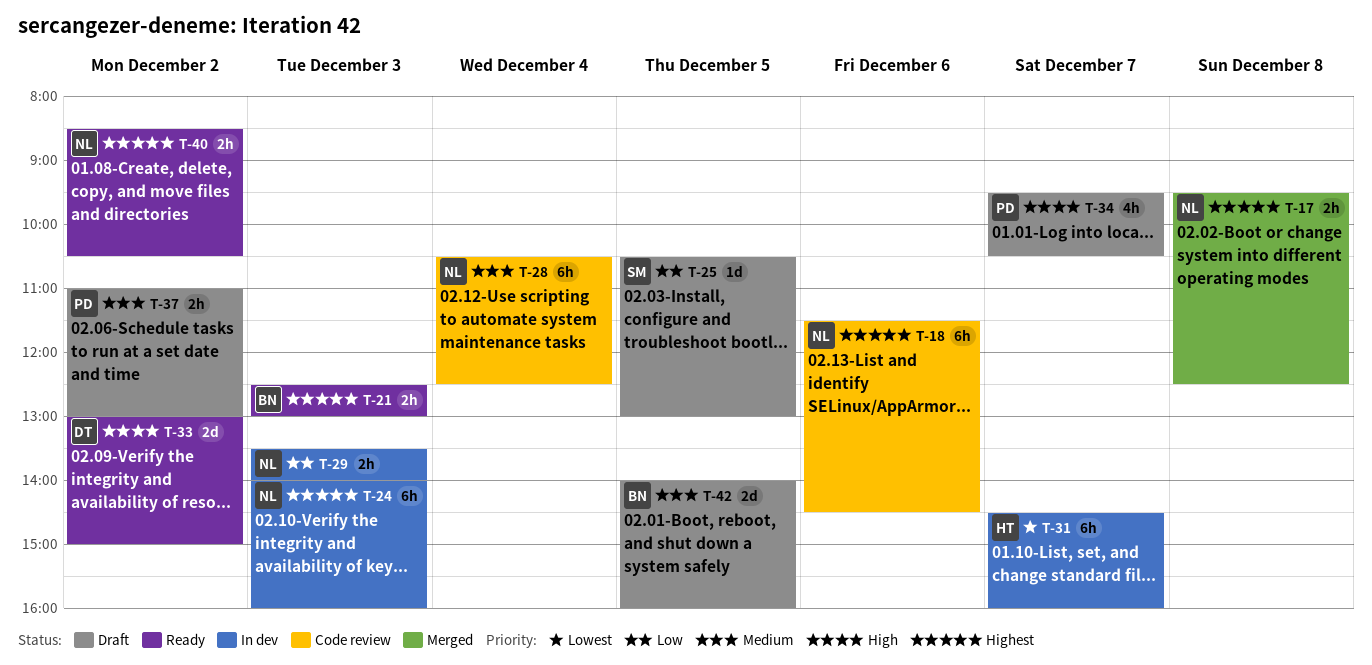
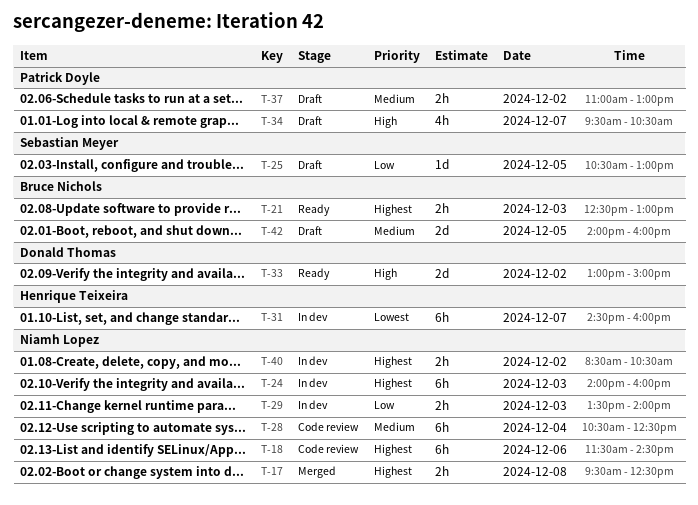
T-40, status: Ready -> In dev

